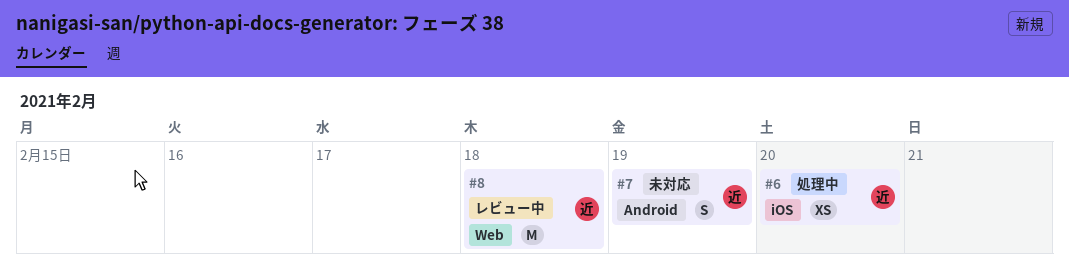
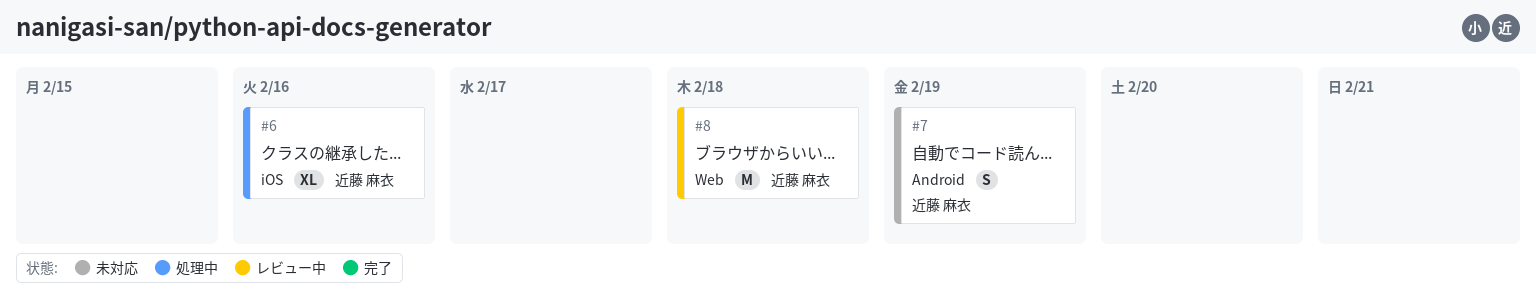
#6, estimate: XS -> XL
#6, due: Feb 20 -> Feb 16

